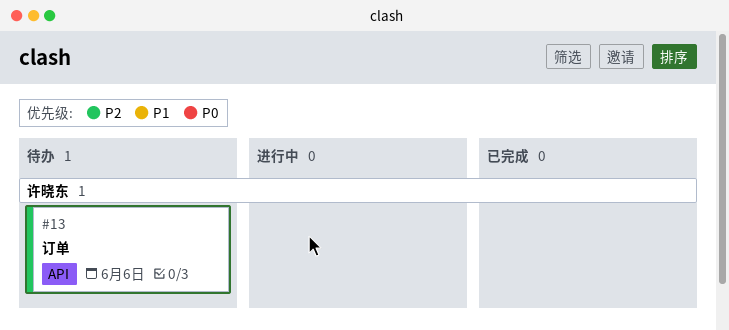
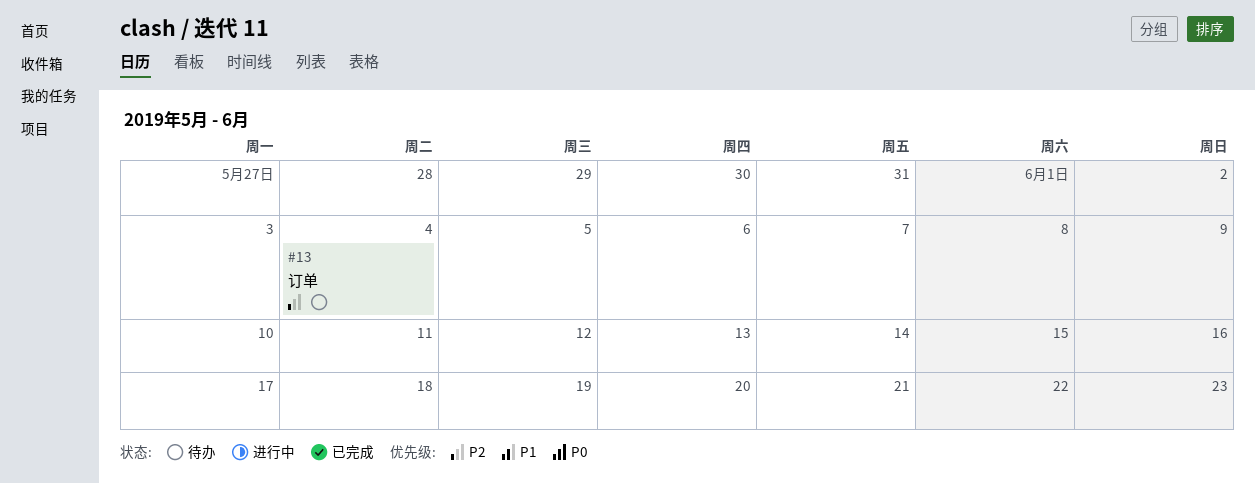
#13, due: Jun 6 -> Jun 4

